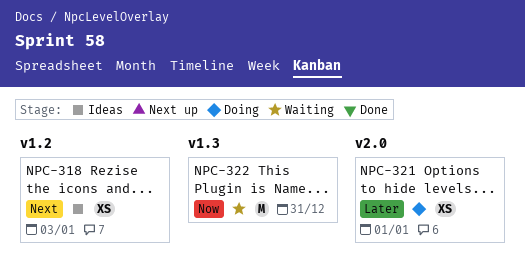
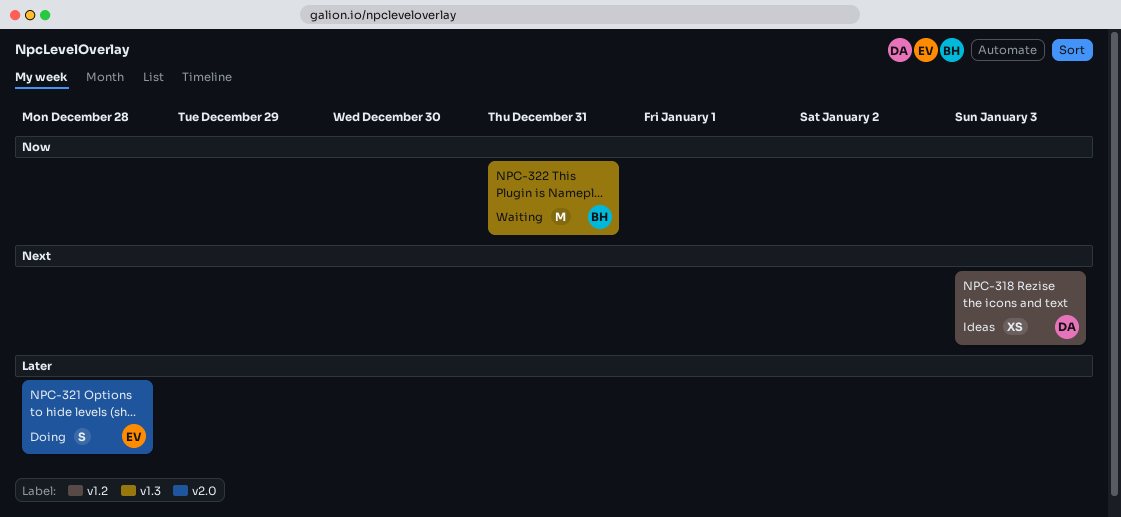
NPC-321, estimate: XS -> S
NPC-321, due: Jan 1 -> Dec 28

